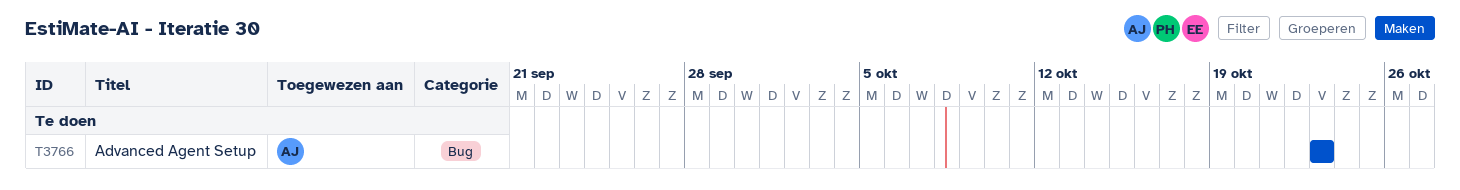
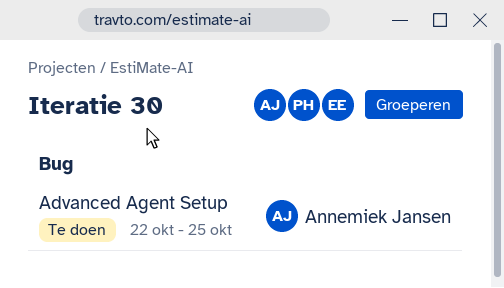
Advanced Agent Setup, start: Oct 23 -> Oct 22
Advanced Agent Setup, due: Oct 23 -> Oct 25

